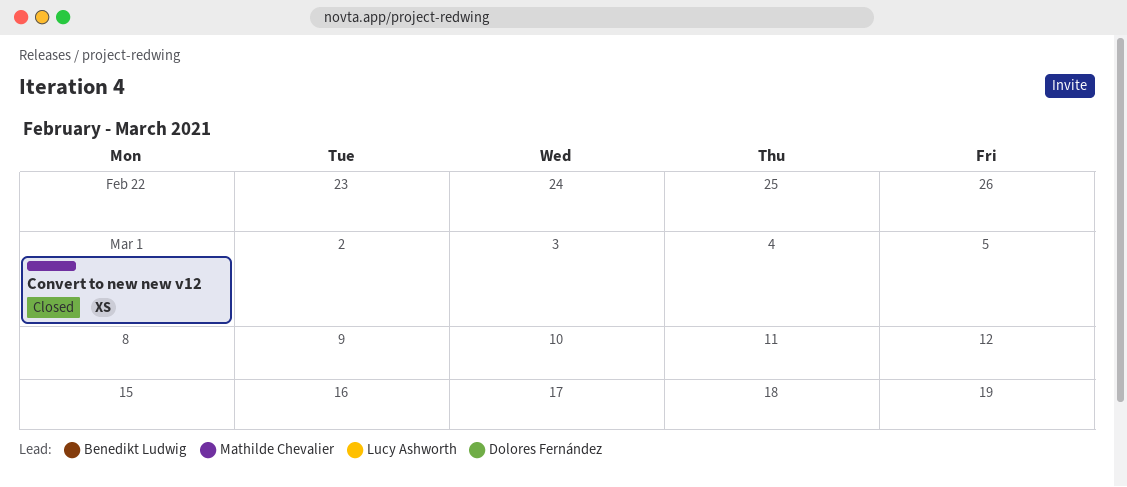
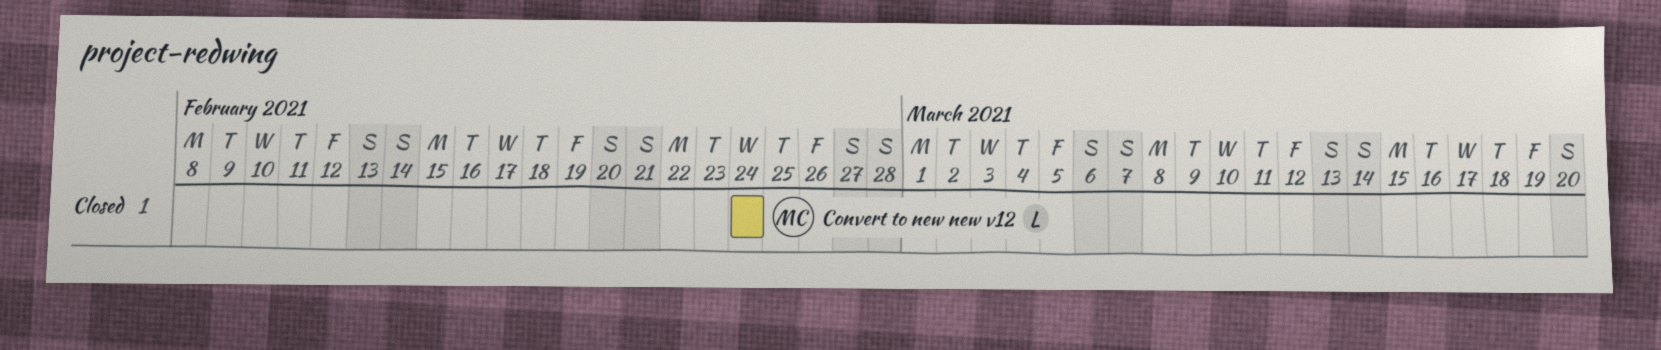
Convert to new new v12, estimate: XS -> L
Convert to new new v12, due: Mar 1 -> Feb 24

